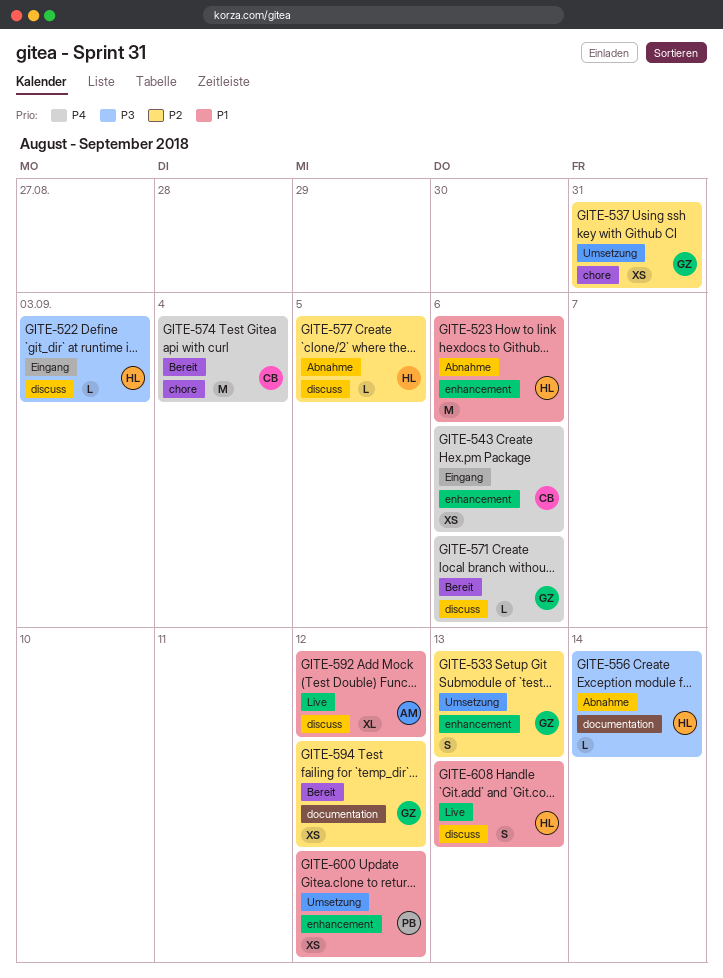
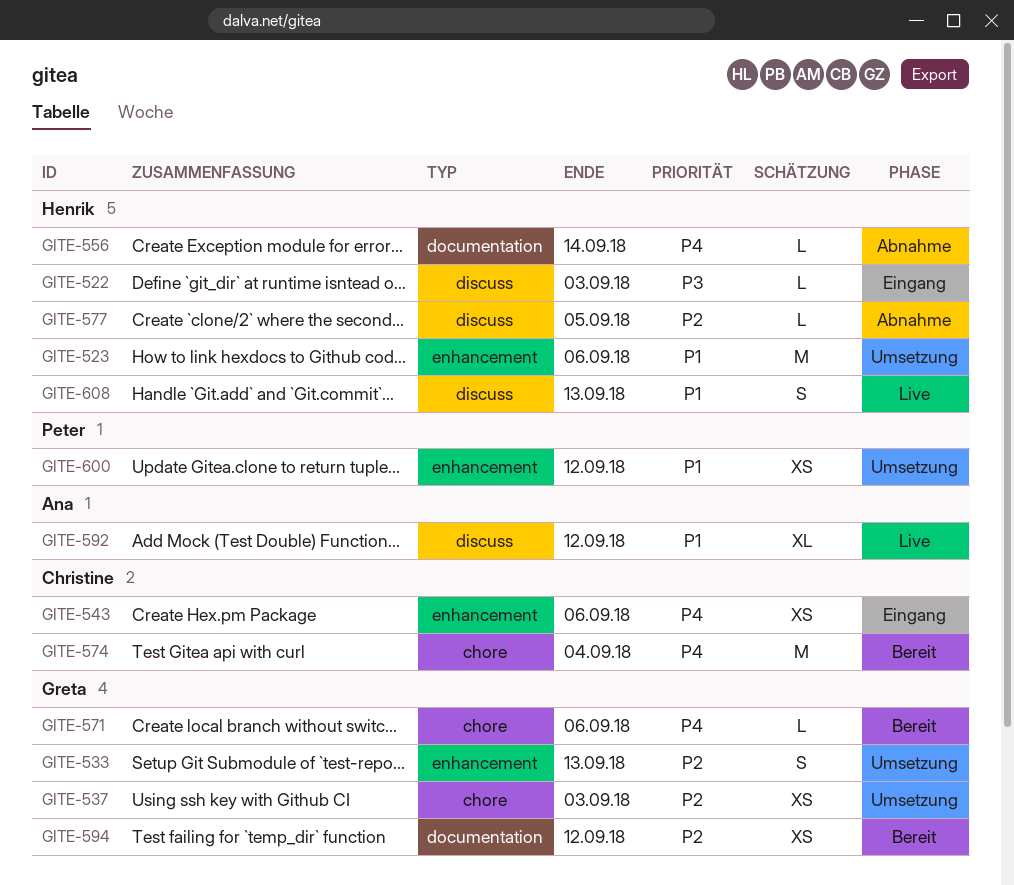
GITE-523, status: Abnahme -> Umsetzung
GITE-537, due: Aug 31 -> Sep 3
GITE-556, priority: P3 -> P4
GITE-571, label: discuss -> chore

